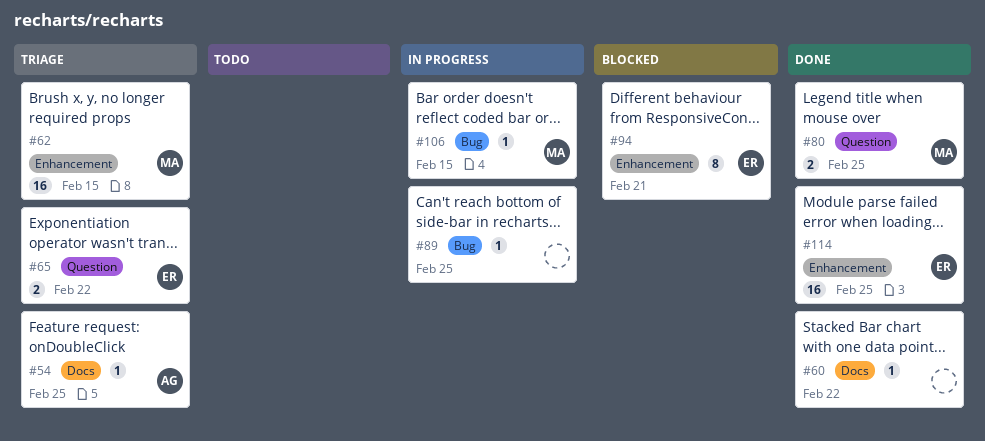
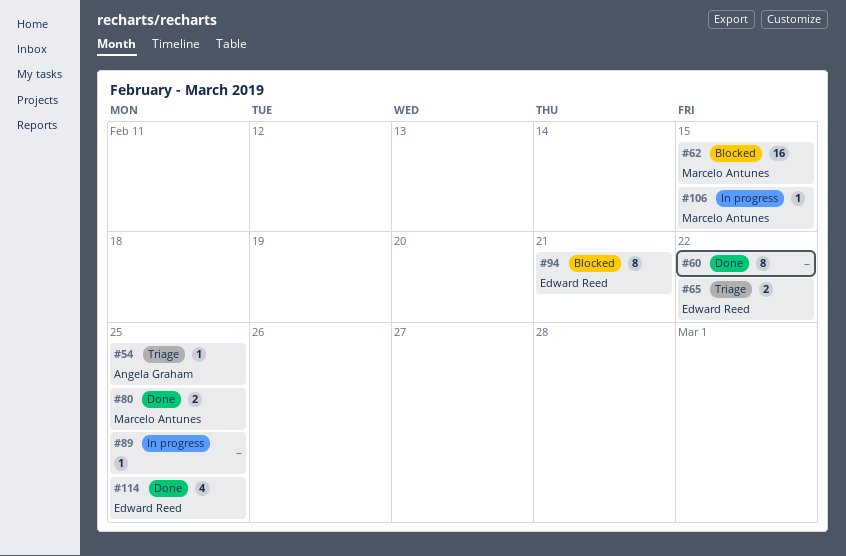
#60, estimate: 1 -> 8
#62, status: Triage -> Blocked
#114, estimate: 16 -> 4

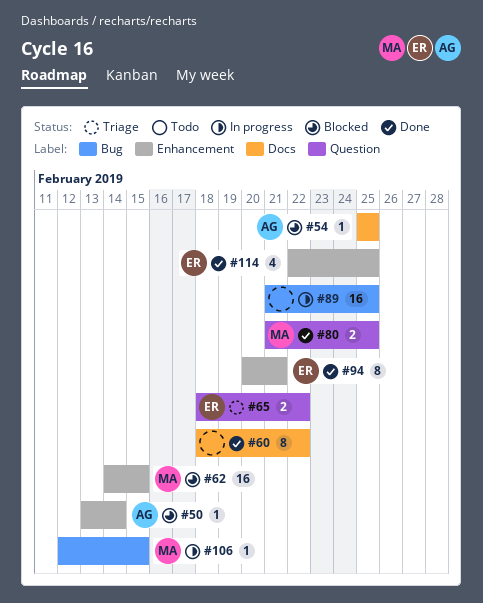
#50: none -> present
#54, status: Triage -> Blocked
#89, estimate: 1 -> 16
#94, status: Blocked -> Done

